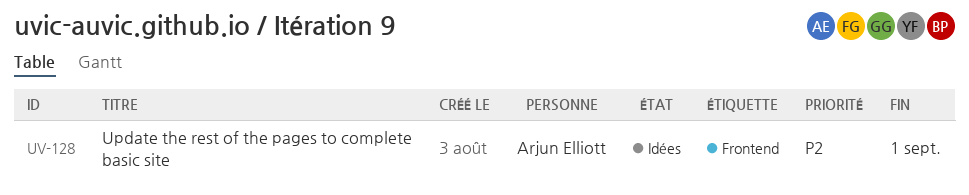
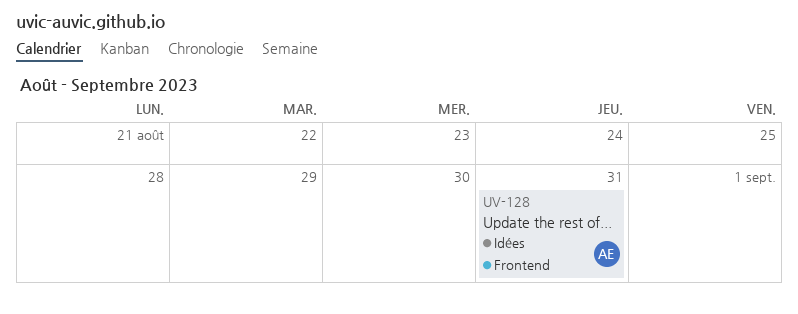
UV-128, due: Sep 1 -> Aug 31

